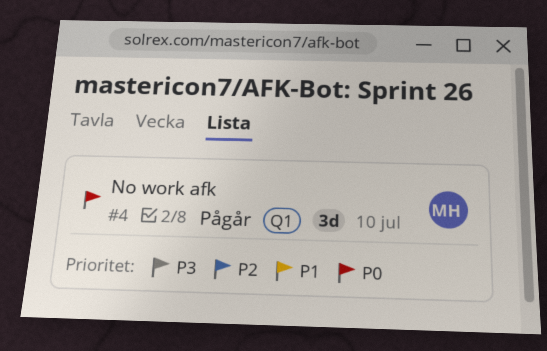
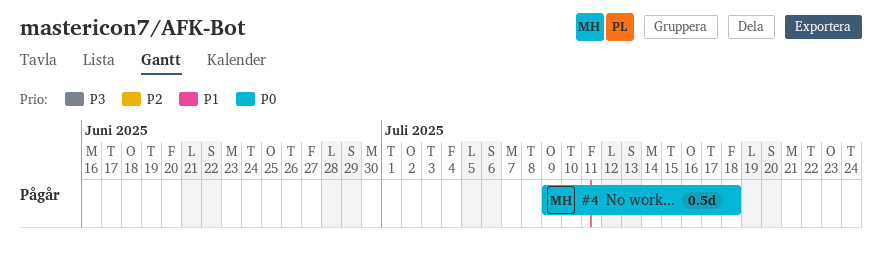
#4, estimate: 3d -> 0.5d
#4, due: Jul 10 -> Jul 18

